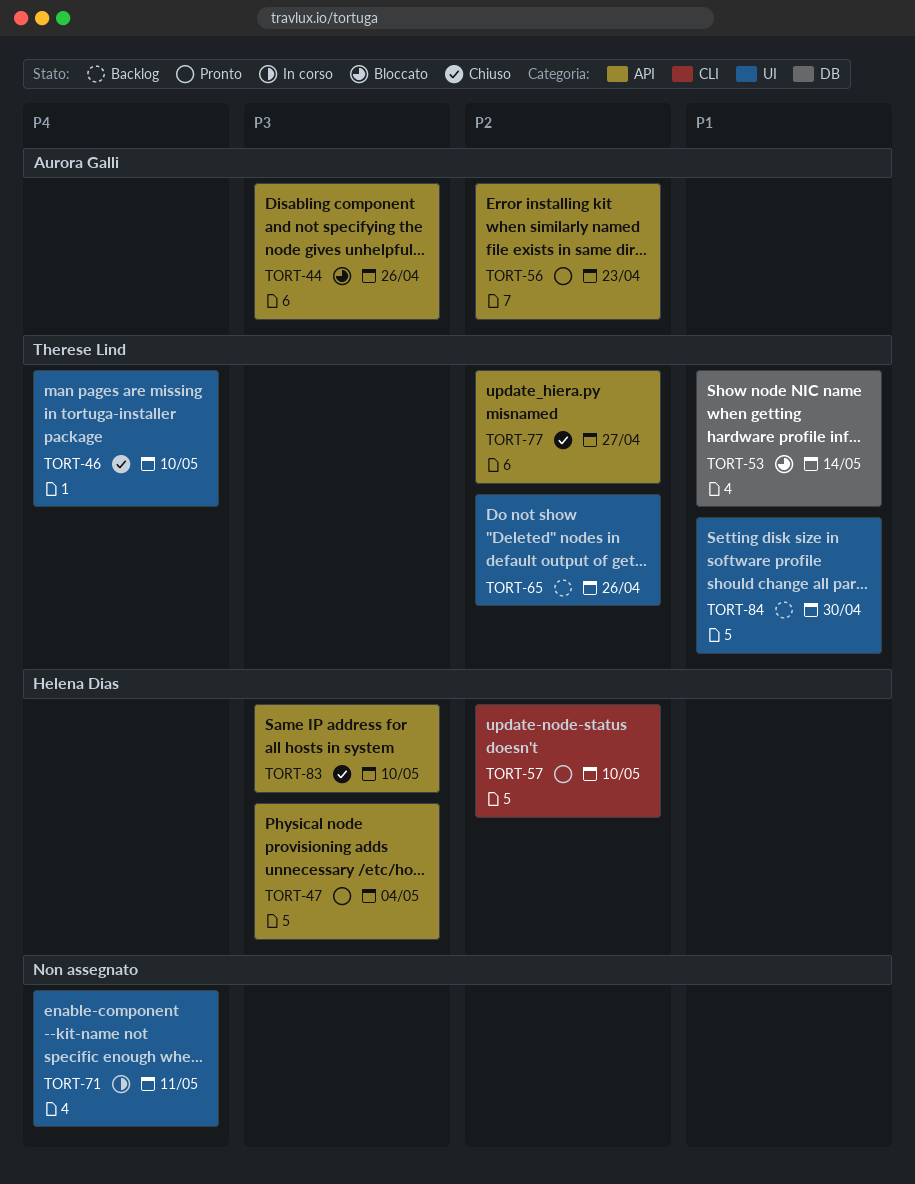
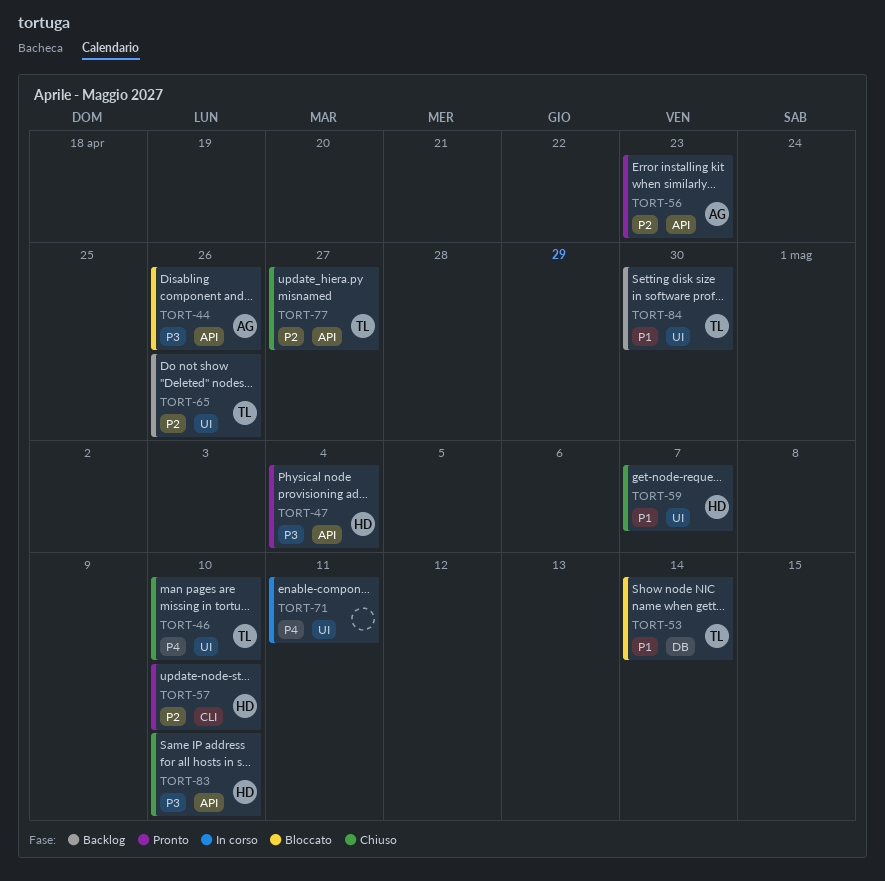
TORT-59: none -> present

